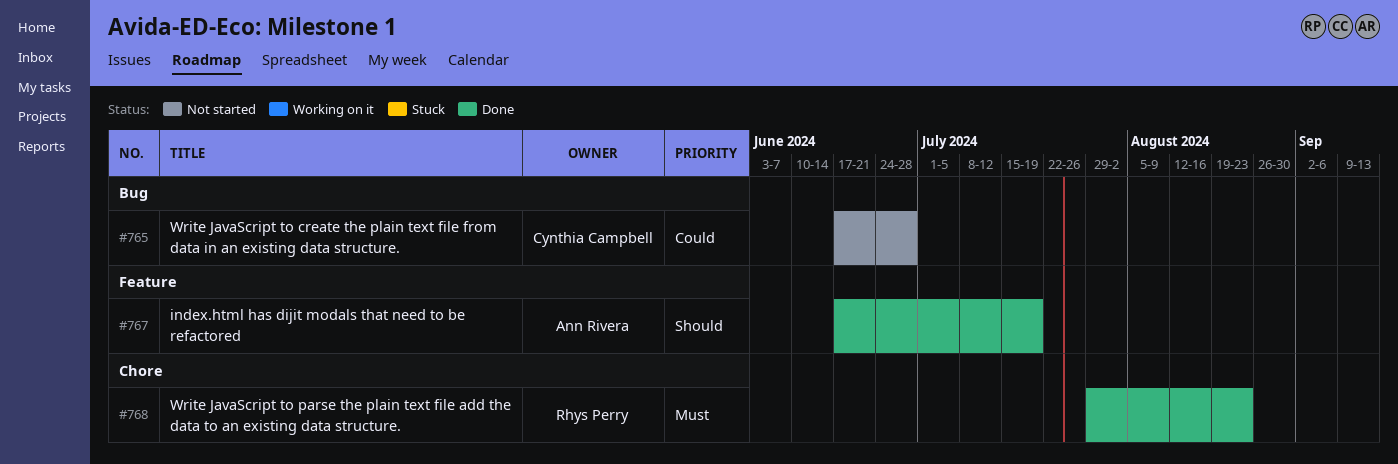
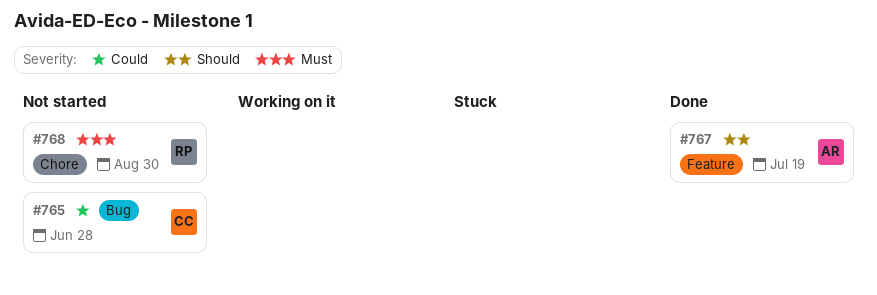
#768, status: Done -> Not started
#768, due: Aug 23 -> Aug 30

